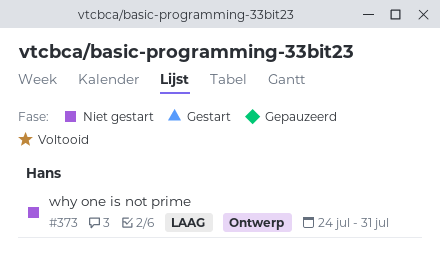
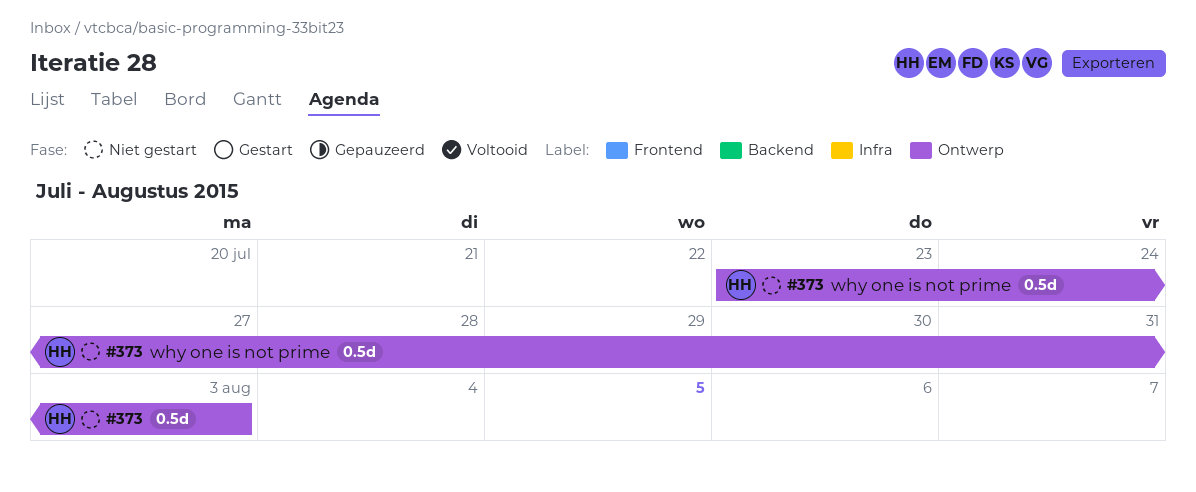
#373, start: Jul 24 -> Jul 23
#373, due: Jul 31 -> Aug 3

